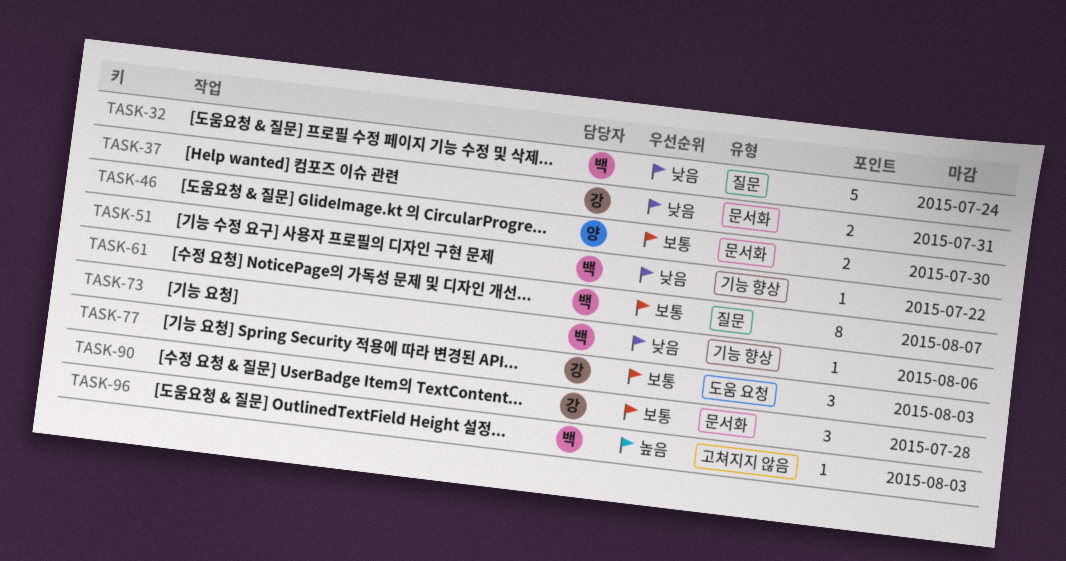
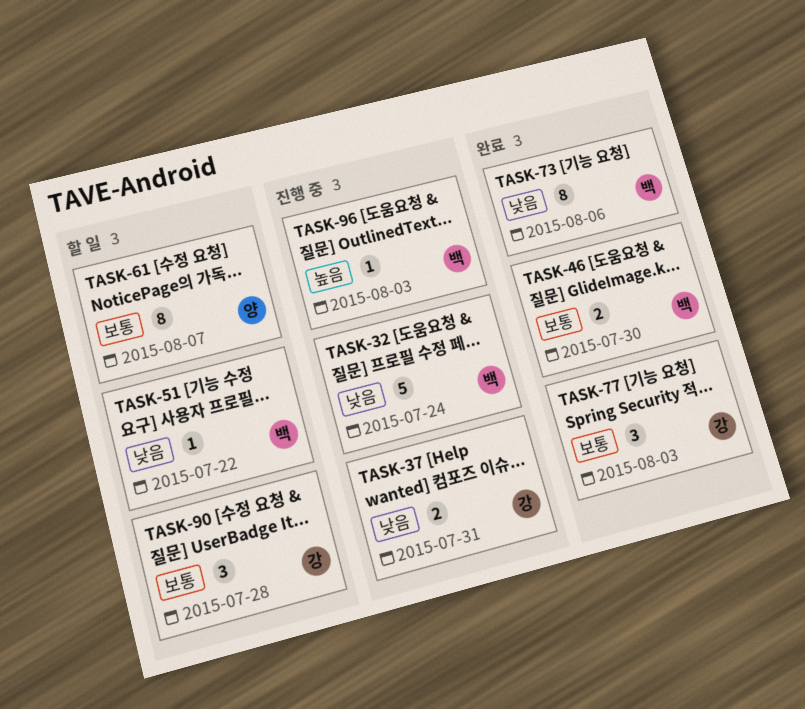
TASK-46, owner: 양 -> 백
TASK-61, owner: 백 -> 양
TASK-73, estimate: 1 -> 8

